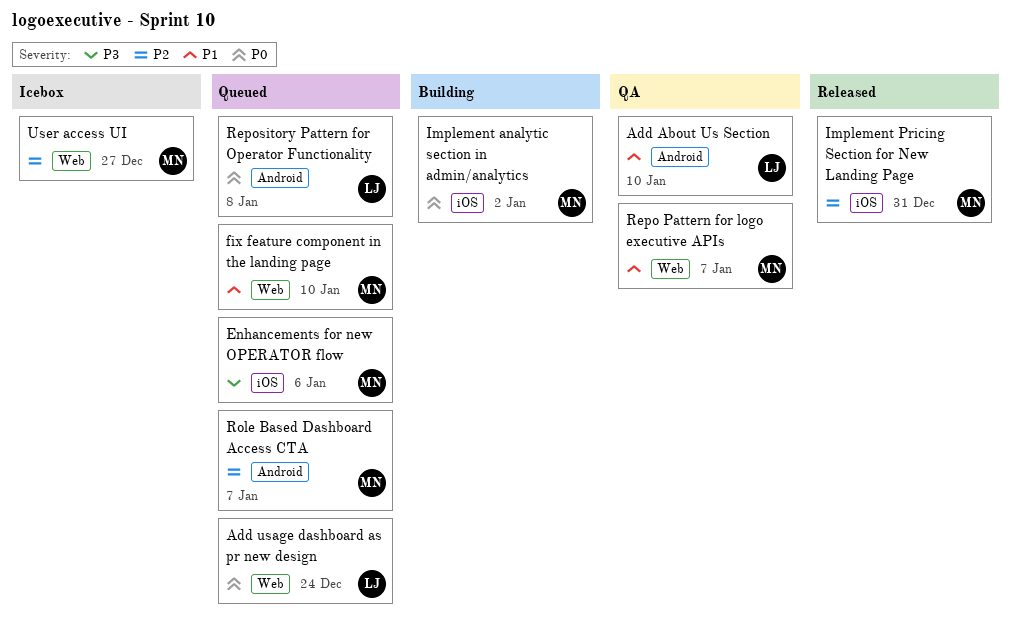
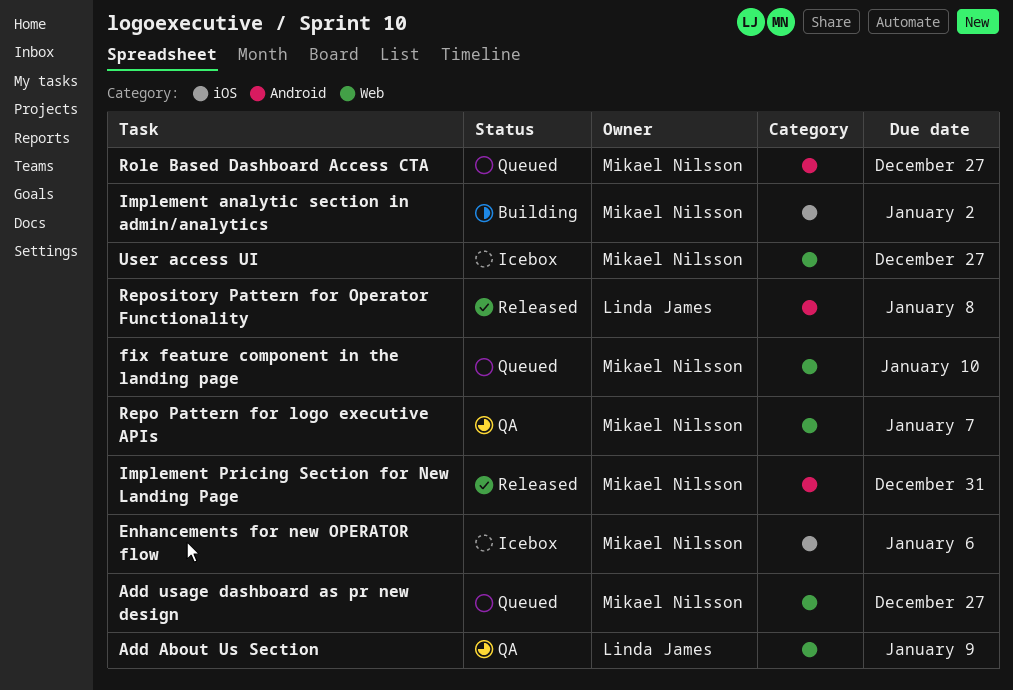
Add About Us Section, label: Android -> Web
Add About Us Section, due: Jan 10 -> Jan 9
Add usage dashboard as pr new design, owner: Linda James -> Mikael Nilsson
Add usage dashboard as pr new design, due: Dec 24 -> Dec 27
Enhancements for new OPERATOR flow, status: Queued -> Icebox
Implement Pricing Section for New Landing Page, label: iOS -> Android
Repository Pattern for Operator Functionality, status: Queued -> Released
Role Based Dashboard Access CTA, due: Jan 7 -> Dec 27

